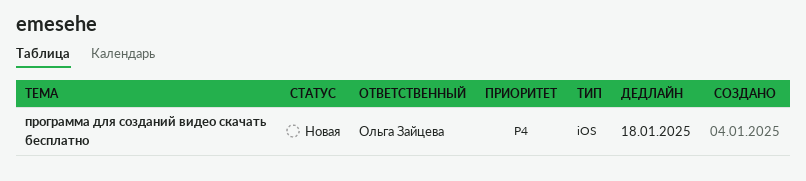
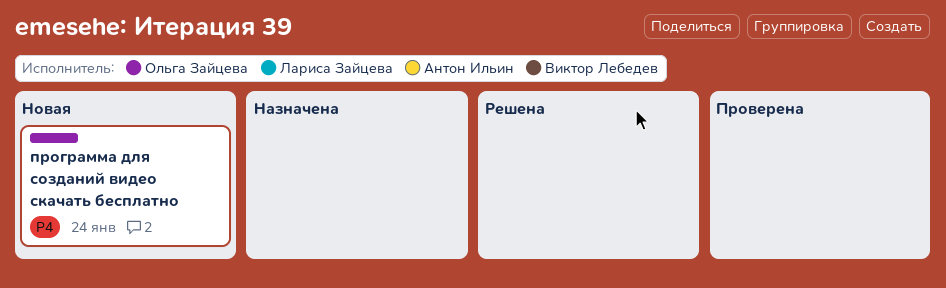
программа для созданий видео скачать бесплатно, due: Jan 18 -> Jan 24

